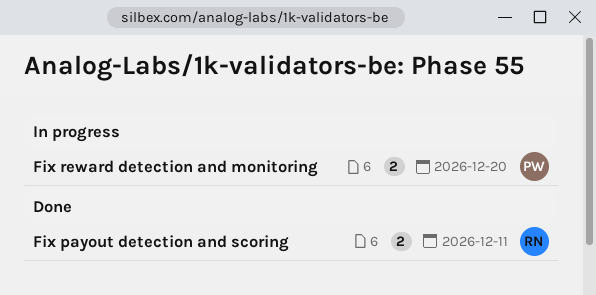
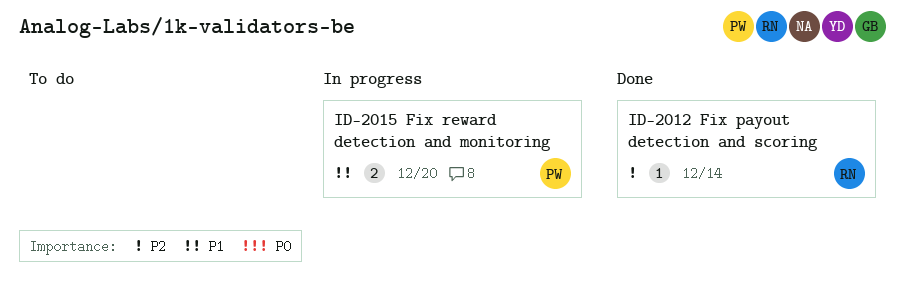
Fix payout detection and scoring, estimate: 2 -> 1
Fix payout detection and scoring, due: Dec 11 -> Dec 14

